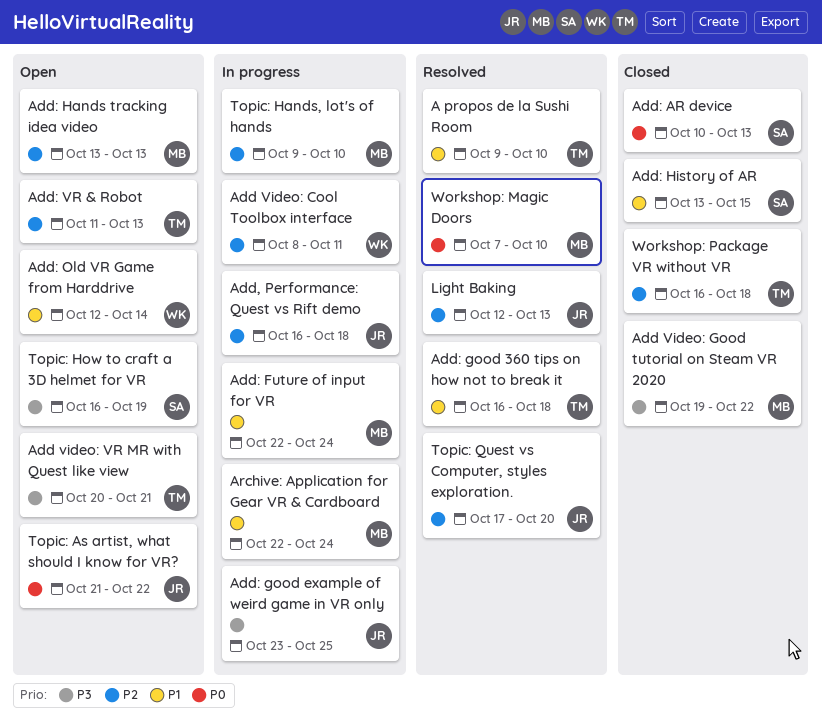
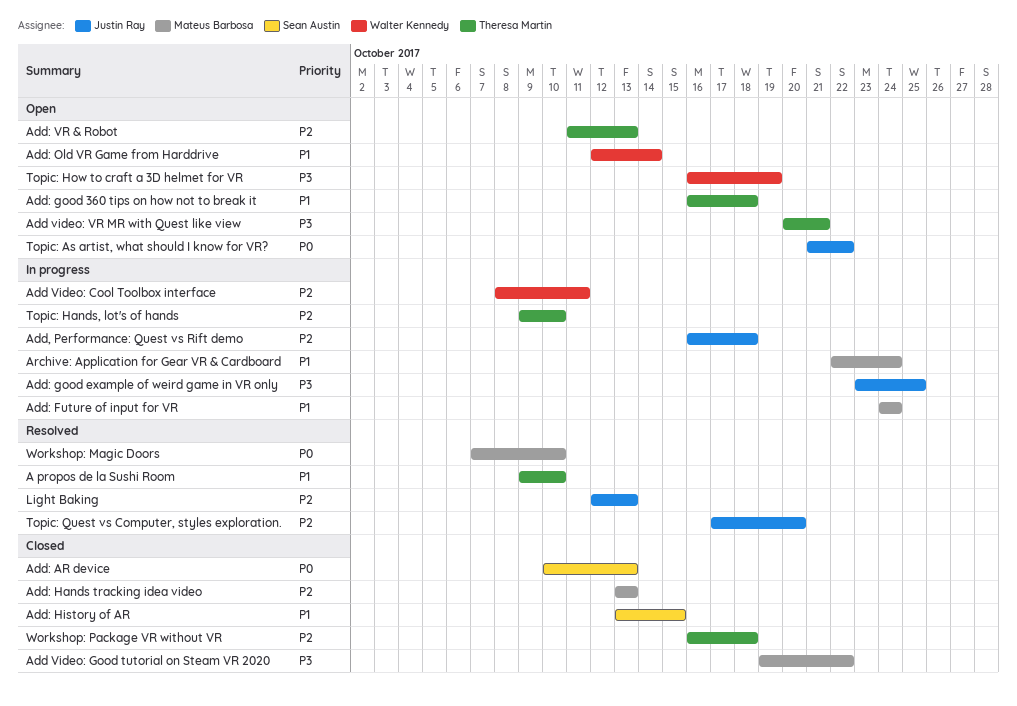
Add: Future of input for VR, start: Oct 22 -> Oct 24
Add: good 360 tips on how not to break it, status: Resolved -> Open
Add: Hands tracking idea video, status: Open -> Closed
Topic: Hands, lot's of hands, owner: Mateus Barbosa -> Theresa Martin
Topic: How to craft a 3D helmet for VR, owner: Sean Austin -> Walter Kennedy

